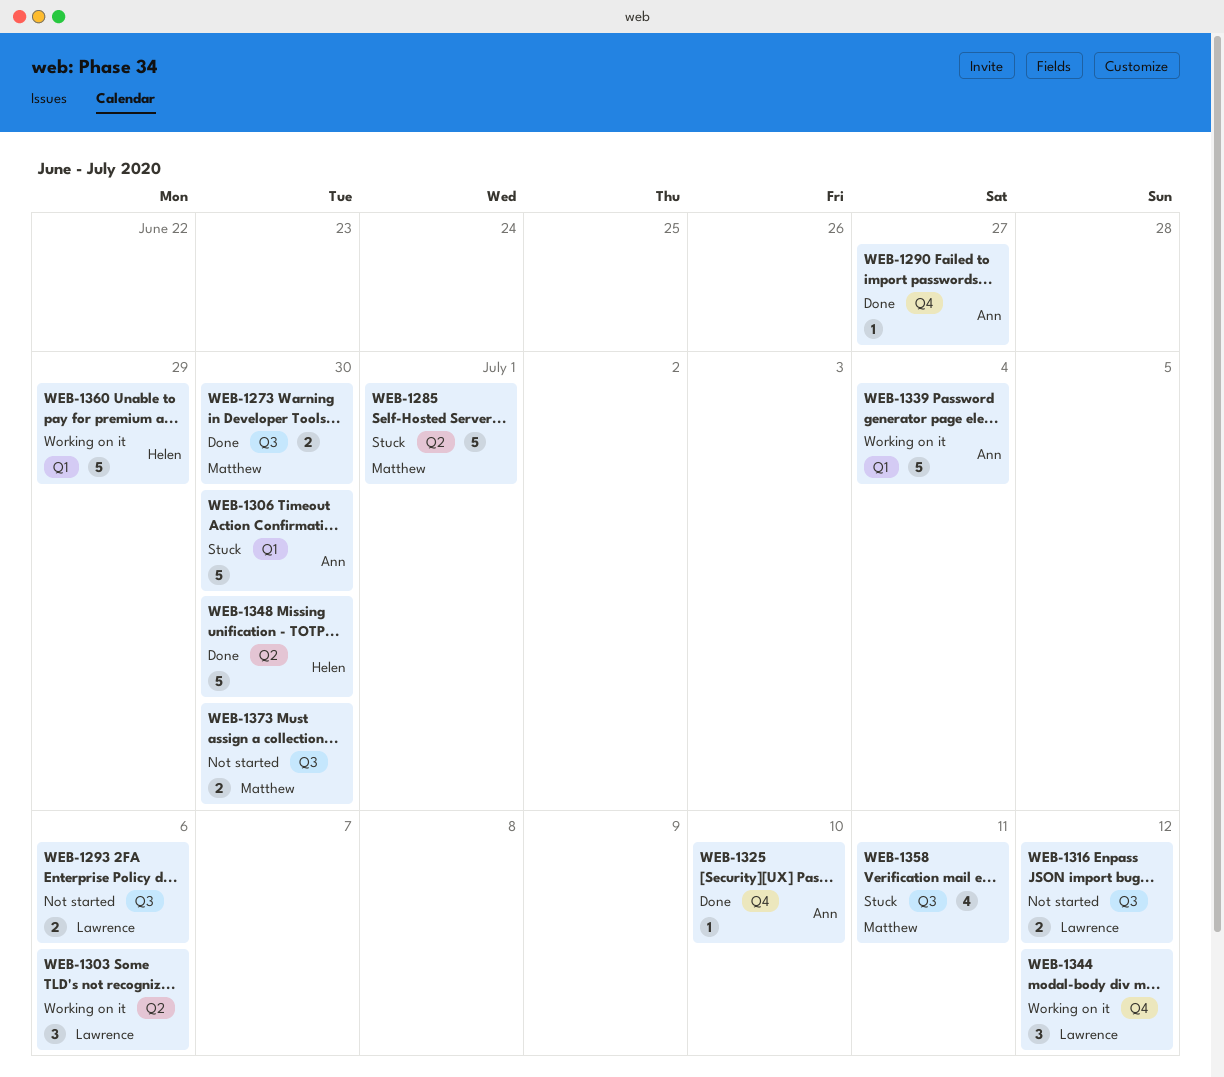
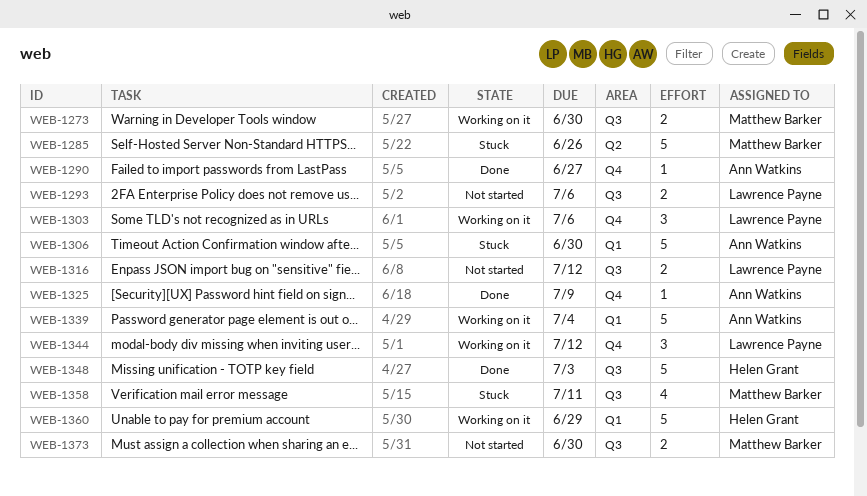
WEB-1273, status: Done -> Working on it
WEB-1285, due: Jul 1 -> Jun 26
WEB-1303, label: Q2 -> Q4
WEB-1325, due: Jul 10 -> Jul 9
WEB-1348, label: Q2 -> Q3
WEB-1348, due: Jun 30 -> Jul 3

